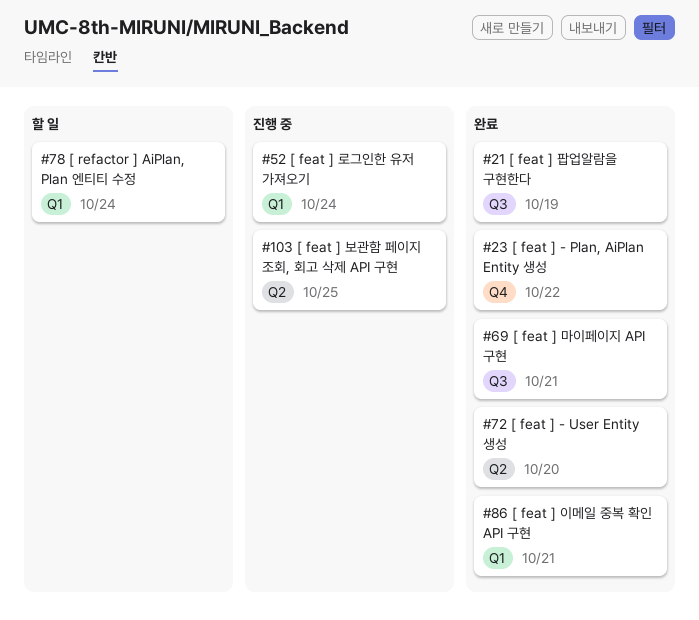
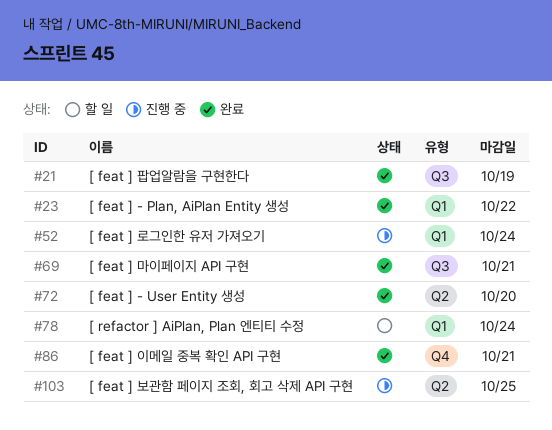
#23, label: Q4 -> Q1
#86, label: Q1 -> Q4

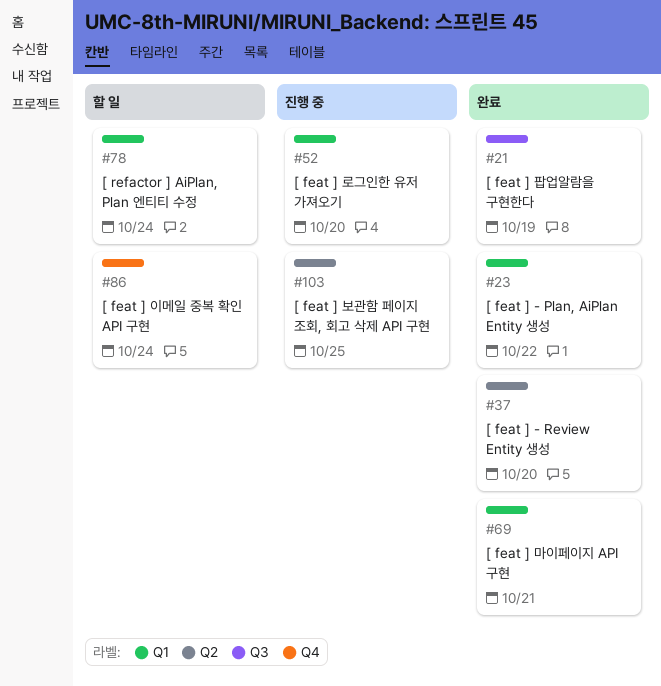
#37: none -> present
#52, due: Oct 24 -> Oct 20
#69, label: Q3 -> Q1
#72: present -> none
#86, status: 완료 -> 할 일
#86, due: Oct 21 -> Oct 24

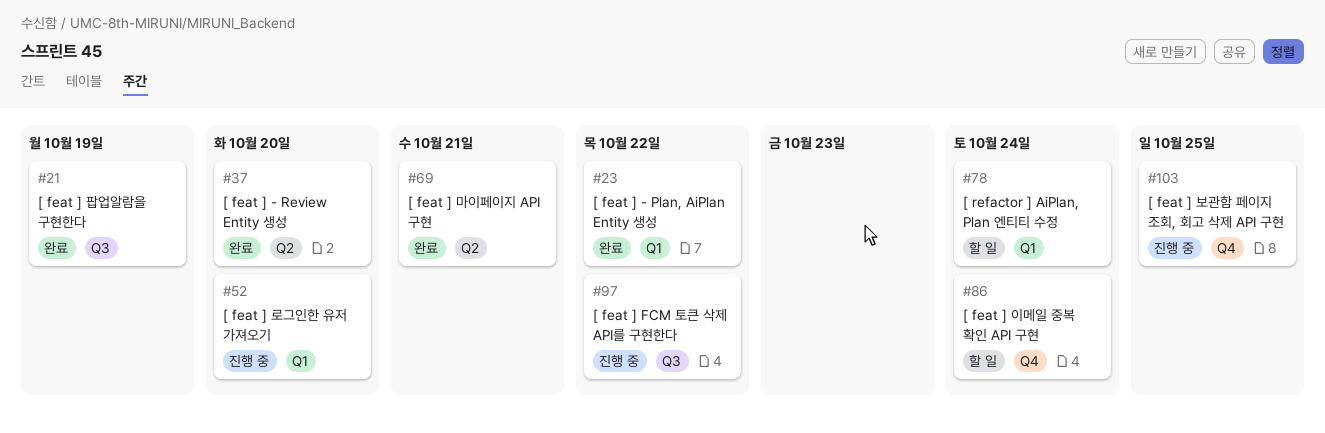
#69, label: Q1 -> Q2
#97: none -> present
#103, label: Q2 -> Q4

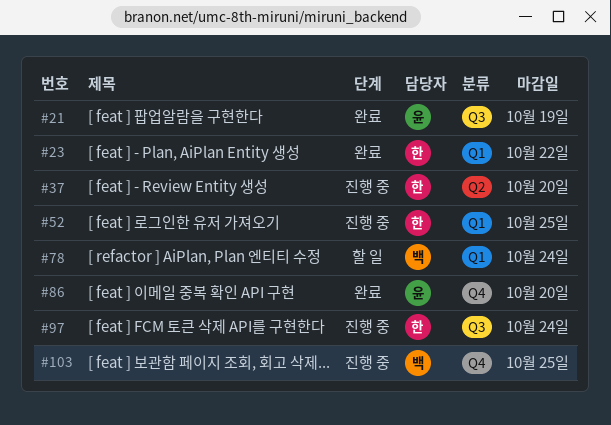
#37, status: 완료 -> 진행 중
#52, due: Oct 20 -> Oct 25
#69: present -> none
#86, status: 할 일 -> 완료
#86, due: Oct 24 -> Oct 20
#97, due: Oct 22 -> Oct 24

